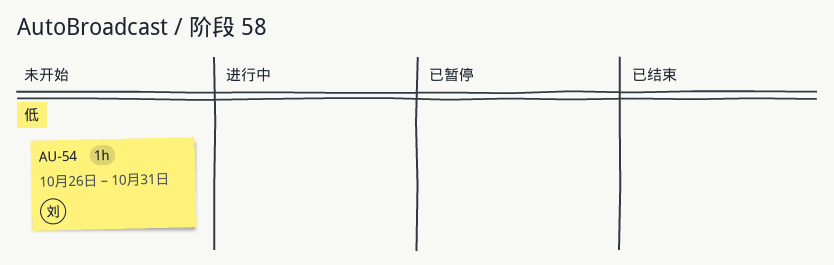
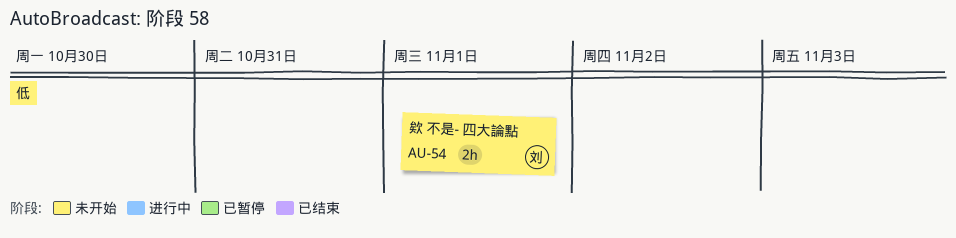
AU-54, estimate: 1h -> 2h
AU-54, due: Oct 31 -> Nov 1

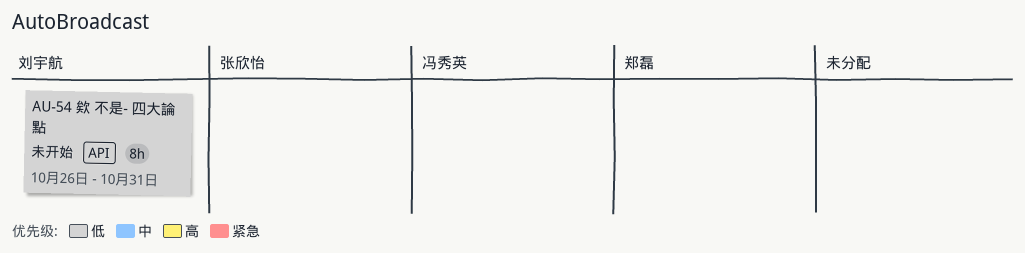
AU-54, estimate: 2h -> 8h
AU-54, due: Nov 1 -> Oct 31

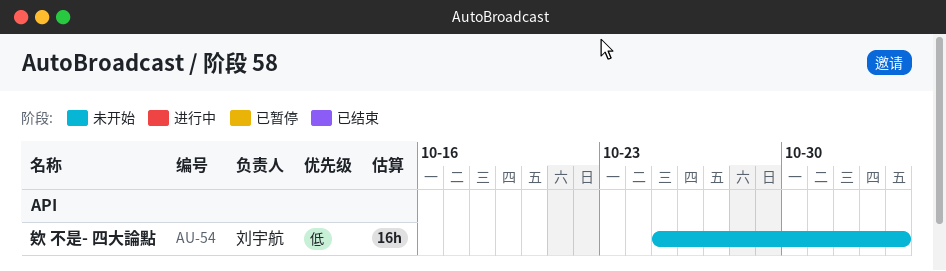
AU-54, estimate: 8h -> 16h
AU-54, start: Oct 26 -> Oct 25
AU-54, due: Oct 31 -> Nov 3

